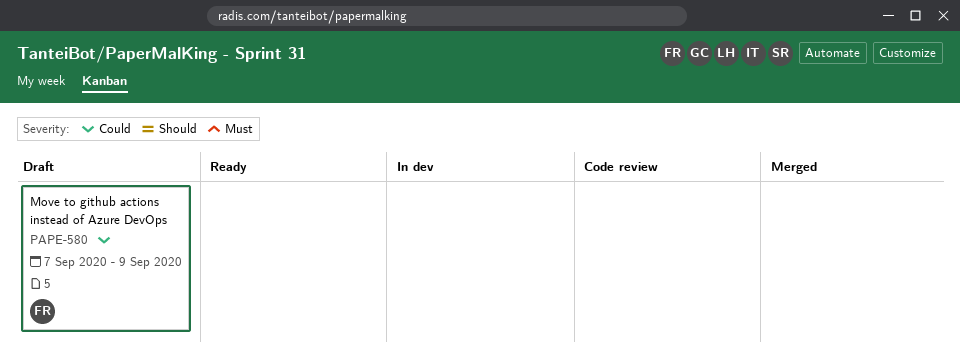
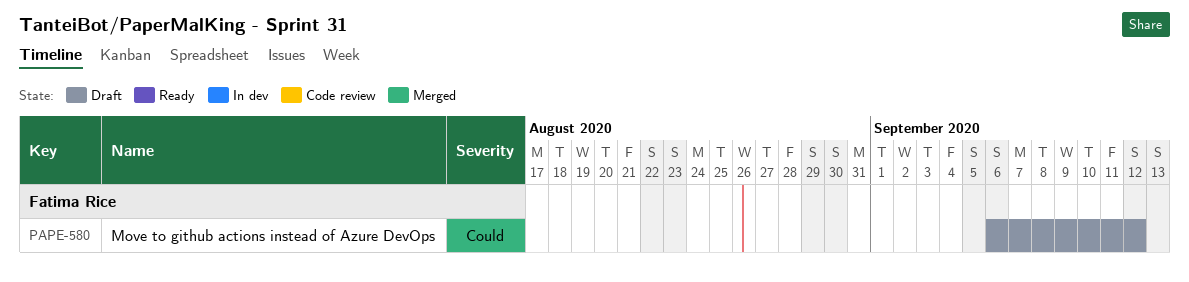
PAPE-580, start: Sep 7 -> Sep 6
PAPE-580, due: Sep 9 -> Sep 12

